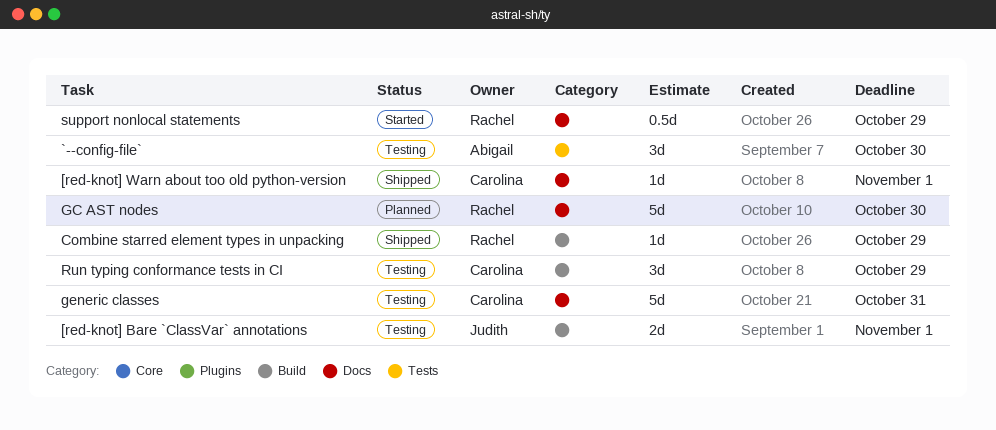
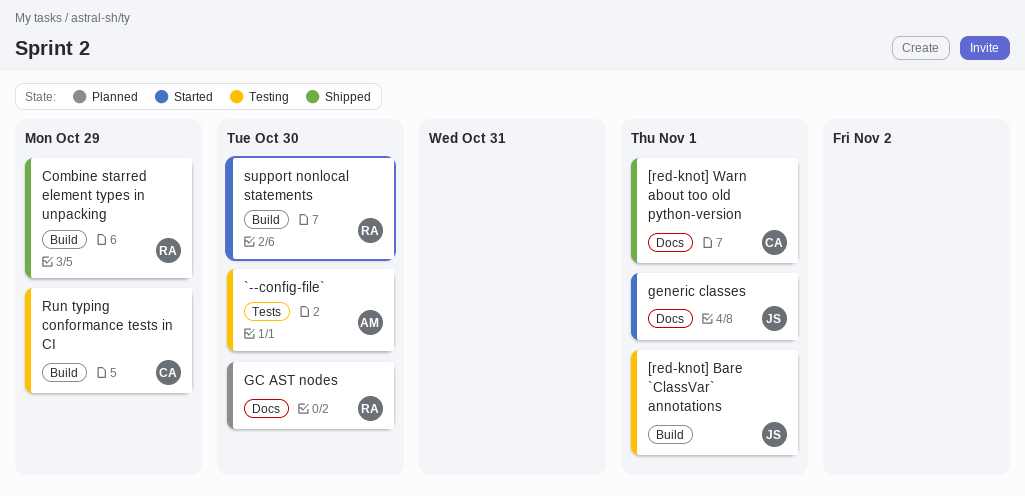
generic classes, status: Testing -> Started
generic classes, owner: Carolina -> Judith
generic classes, due: Oct 31 -> Nov 1
support nonlocal statements, label: Docs -> Build
support nonlocal statements, due: Oct 29 -> Oct 30

